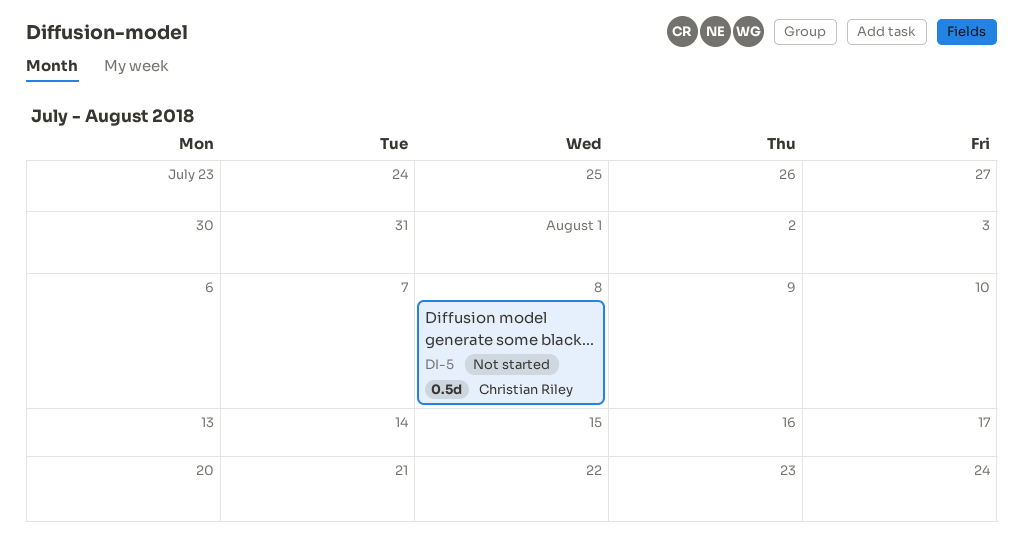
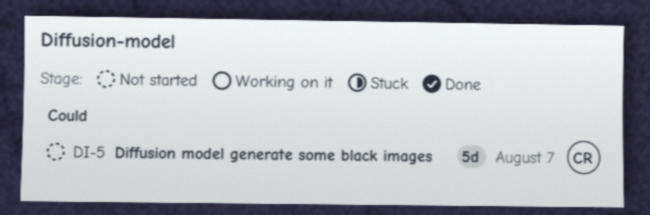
DI-5, estimate: 0.5d -> 5d
DI-5, due: Aug 8 -> Aug 7

